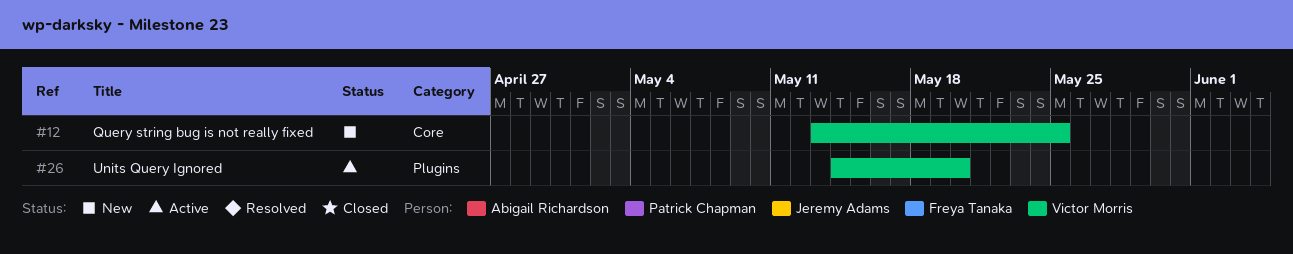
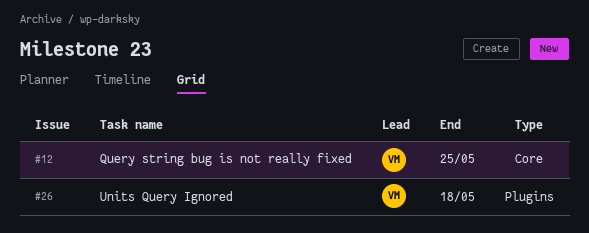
#26, due: May 20 -> May 18

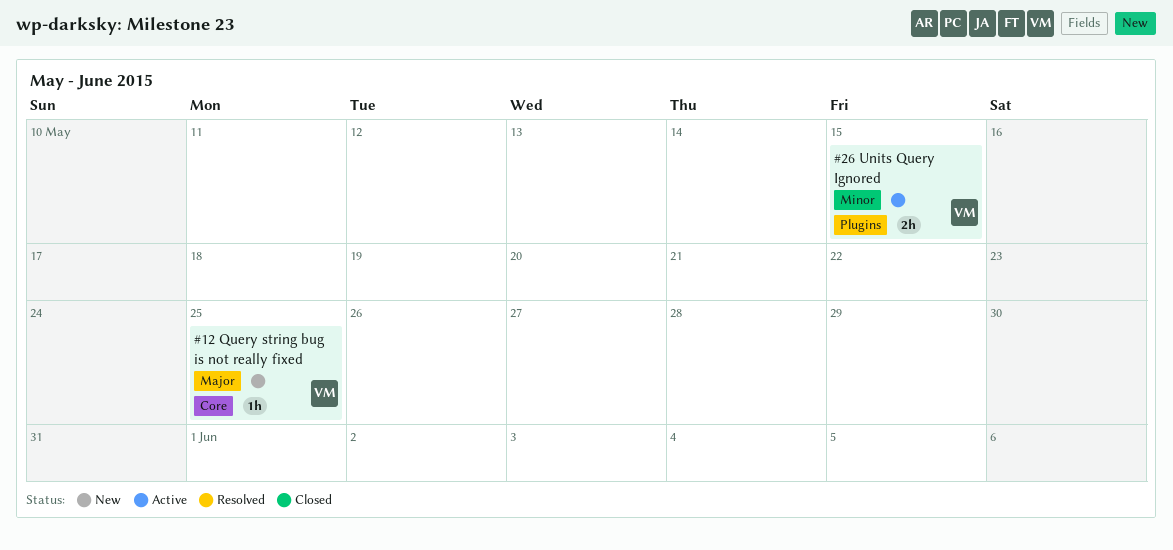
#26, due: May 18 -> May 15

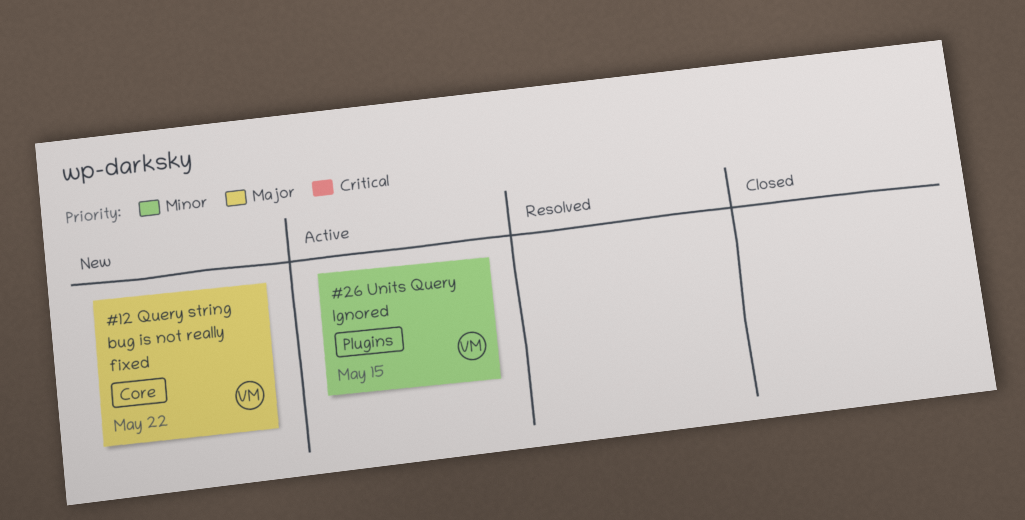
#12, due: May 25 -> May 22

